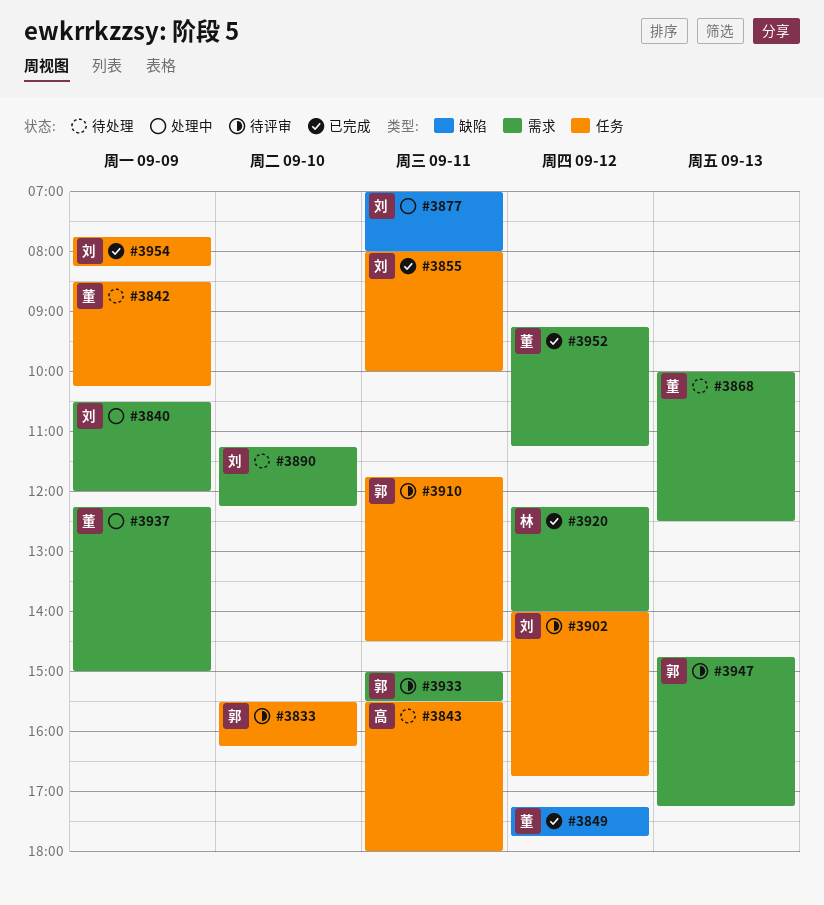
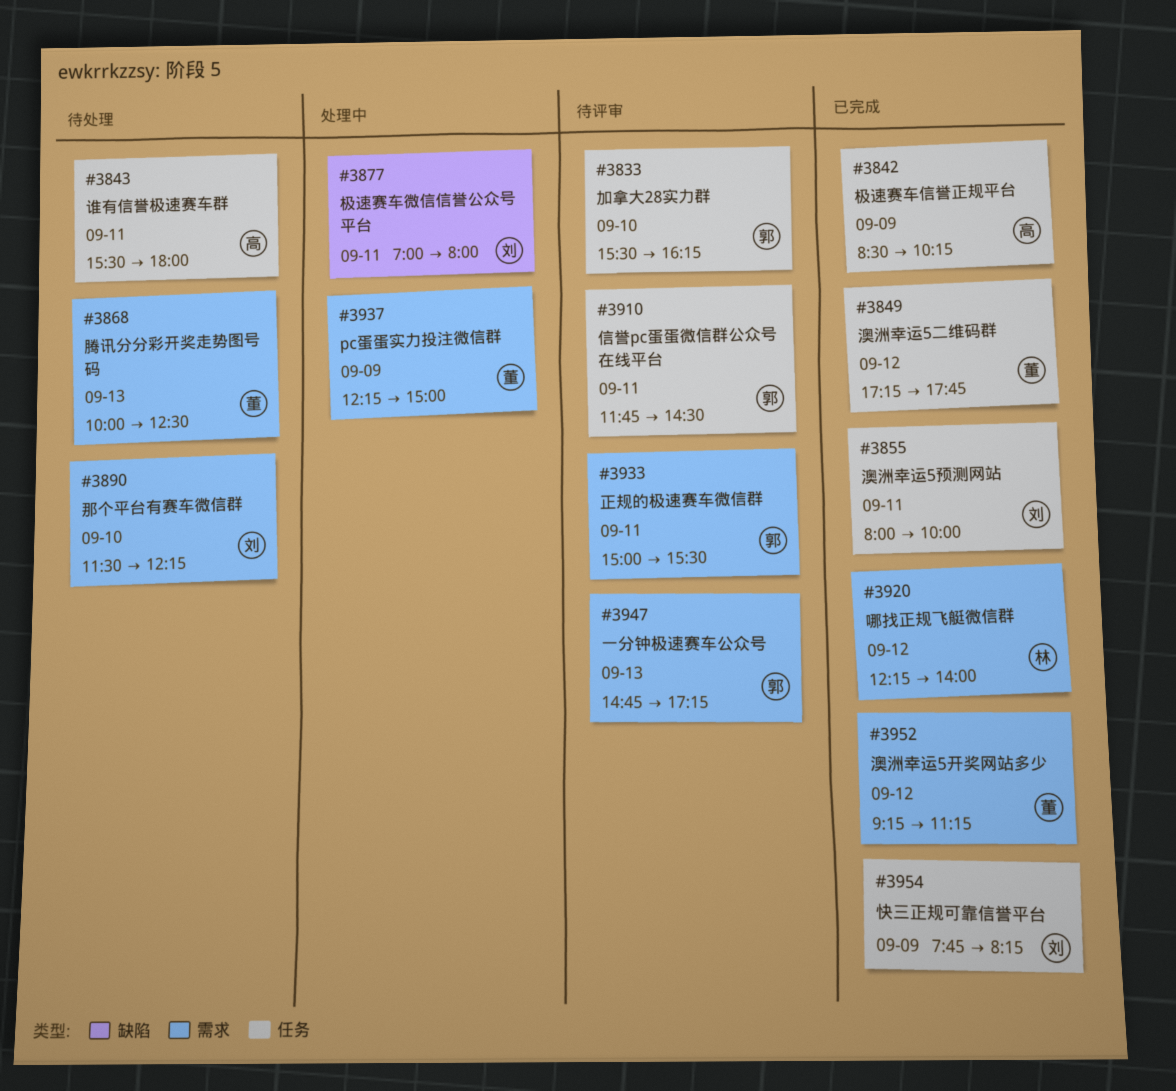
#3840: present -> none
#3842, status: 待处理 -> 已完成
#3842, owner: 董 -> 高
#3849, label: 缺陷 -> 任务
#3890, begins: 11:15 -> 11:30
#3902: present -> none

